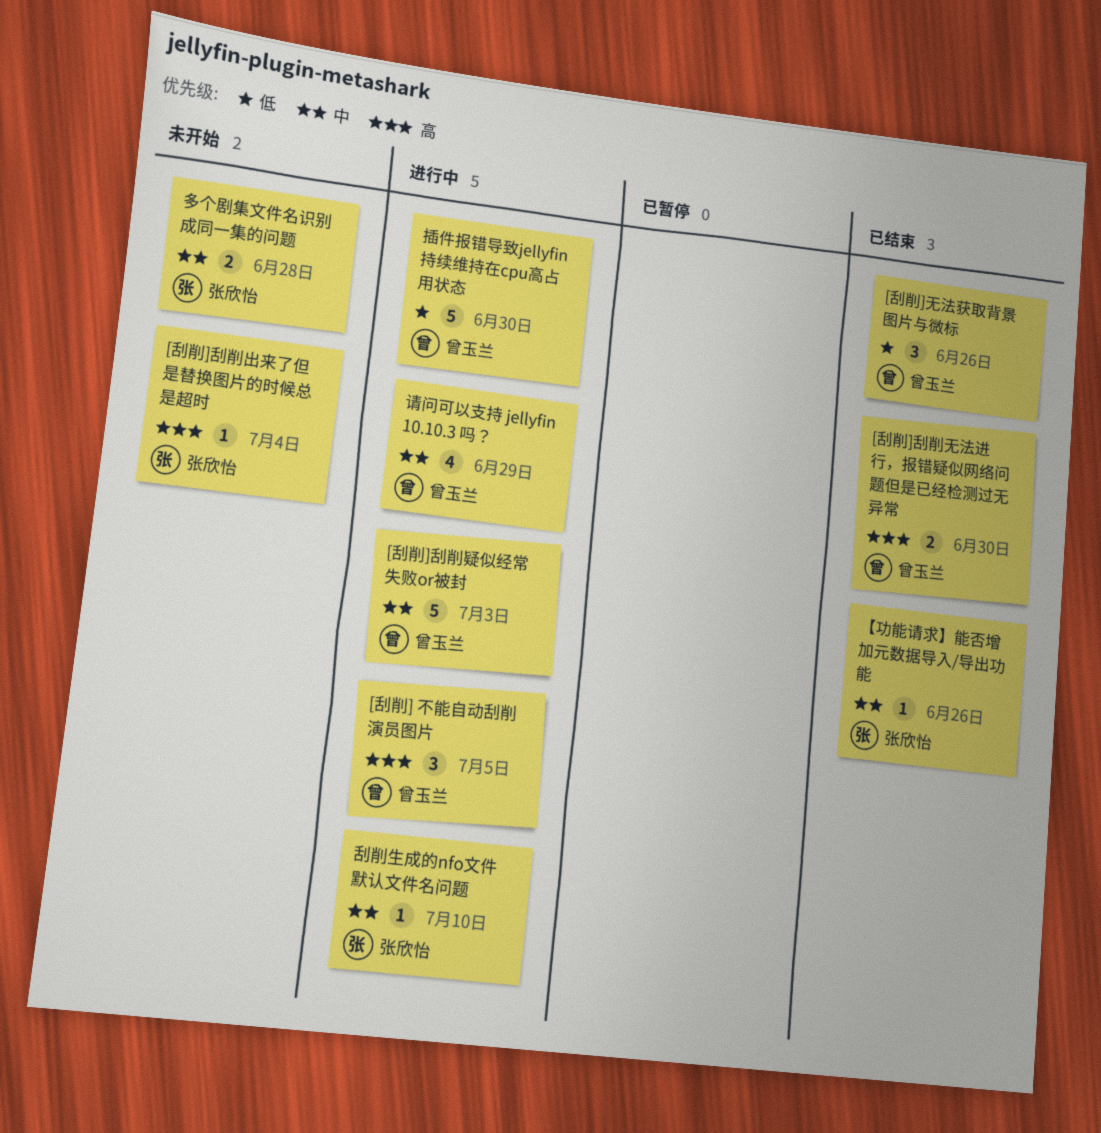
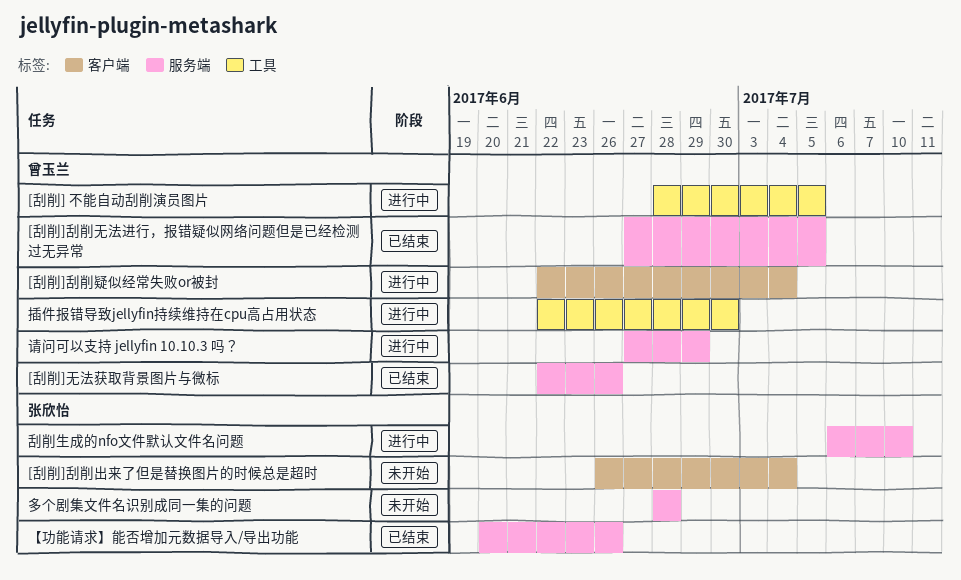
[刮削]刮削无法进行，报错疑似网络问题但是已经检测过无异常, due: Jun 30 -> Jul 5
[刮削]刮削疑似经常失败or被封, due: Jul 3 -> Jul 4

